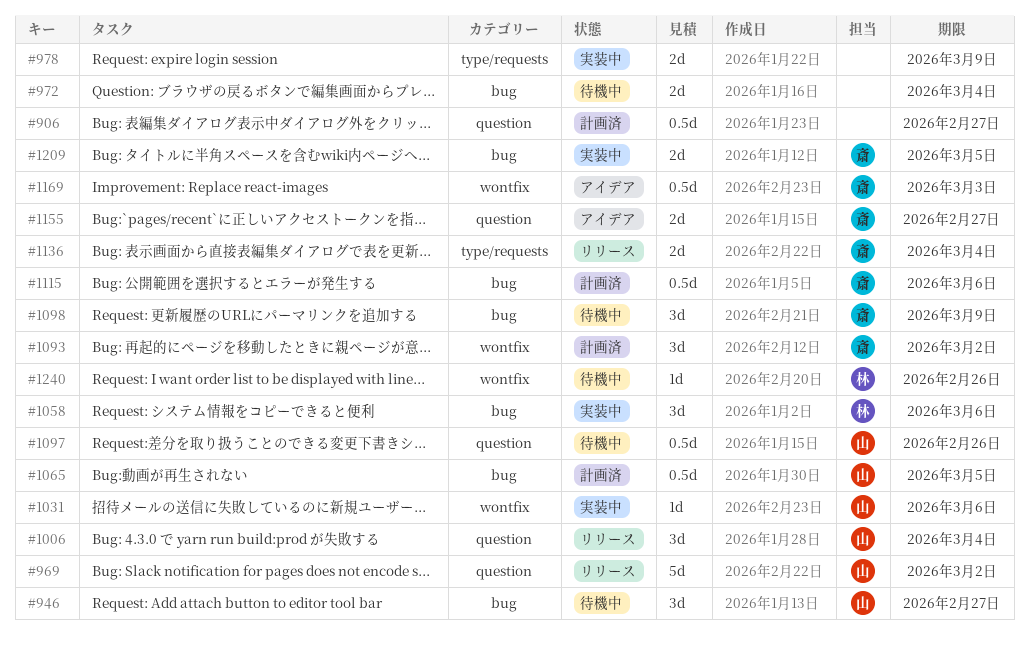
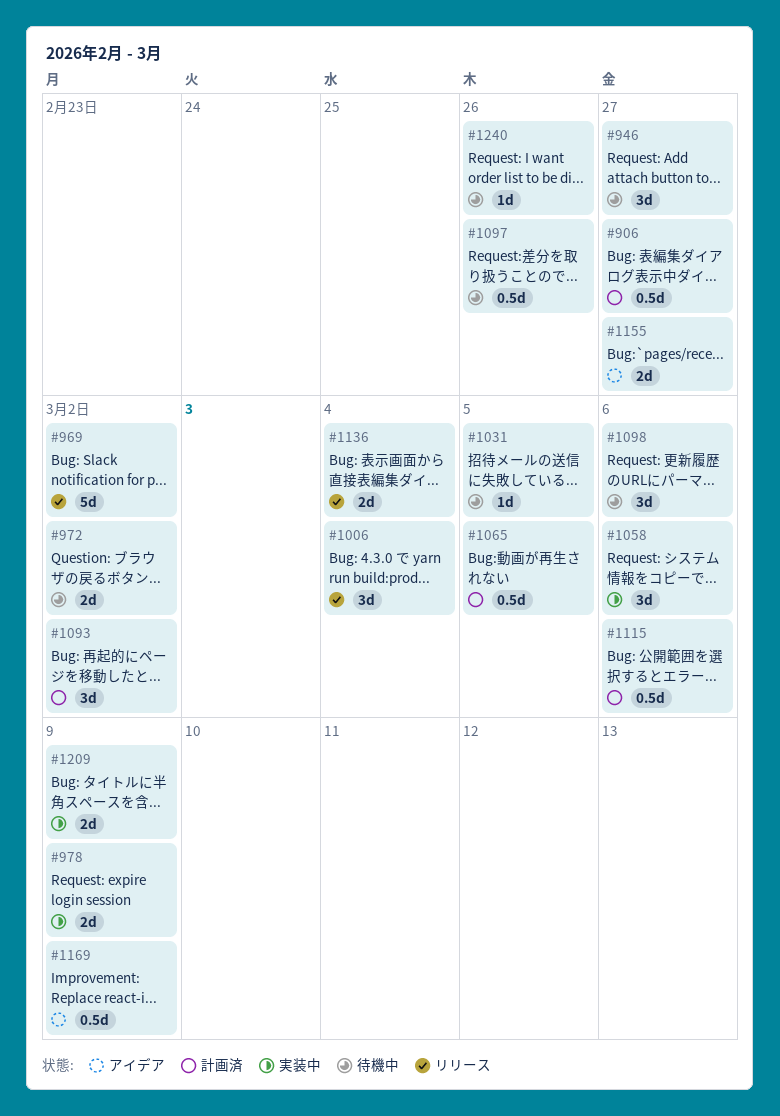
#972, due: Mar 4 -> Mar 2
#1031, status: 実装中 -> 待機中
#1031, due: Mar 6 -> Mar 5
#1098, due: Mar 9 -> Mar 6
#1169, due: Mar 3 -> Mar 9
#1209, due: Mar 5 -> Mar 9

